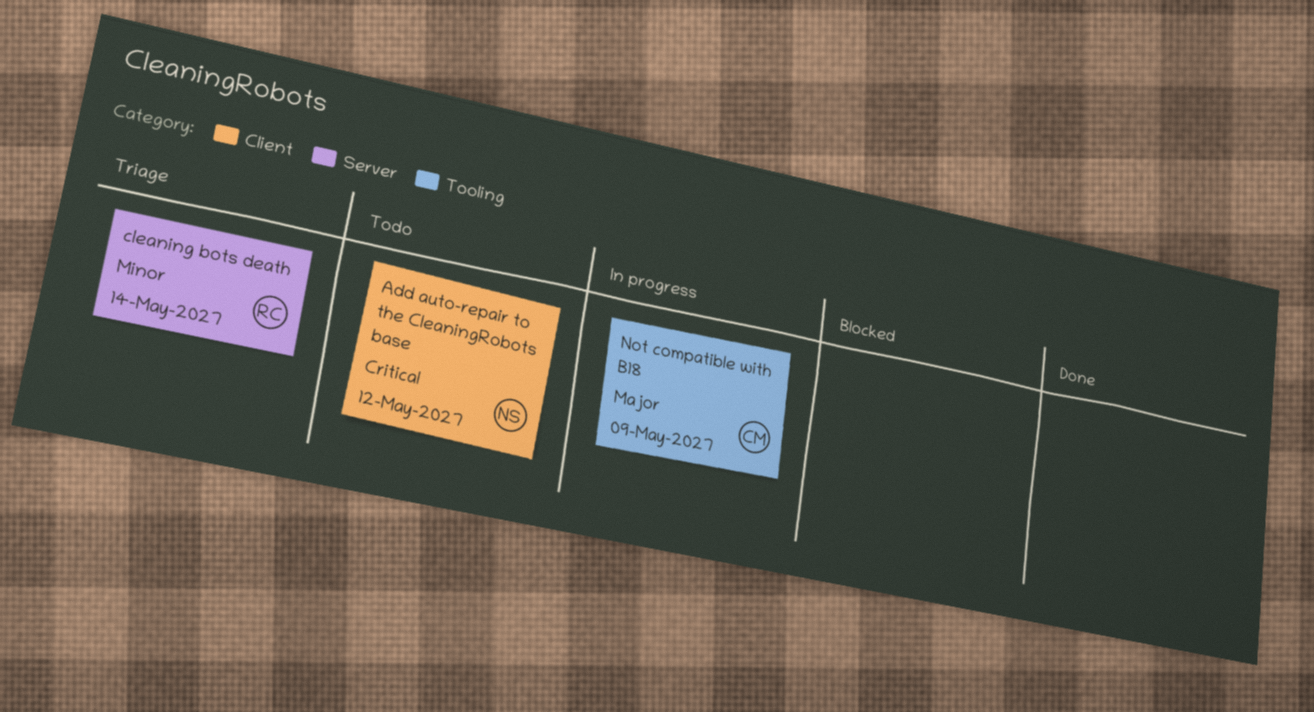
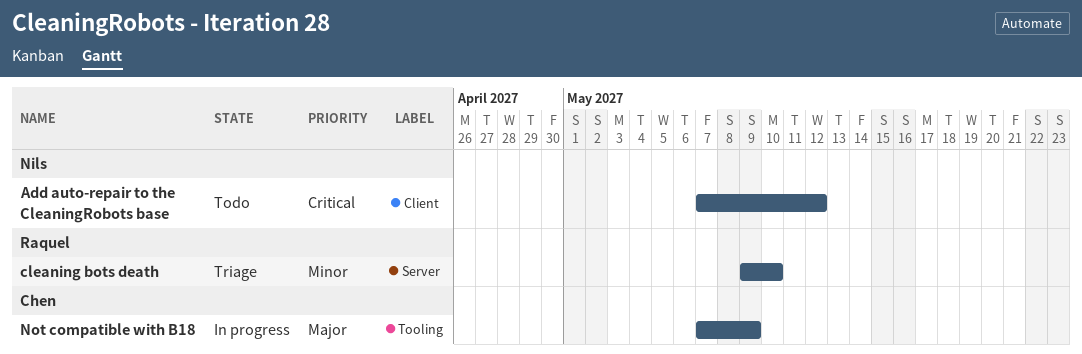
cleaning bots death, due: May 14 -> May 10

